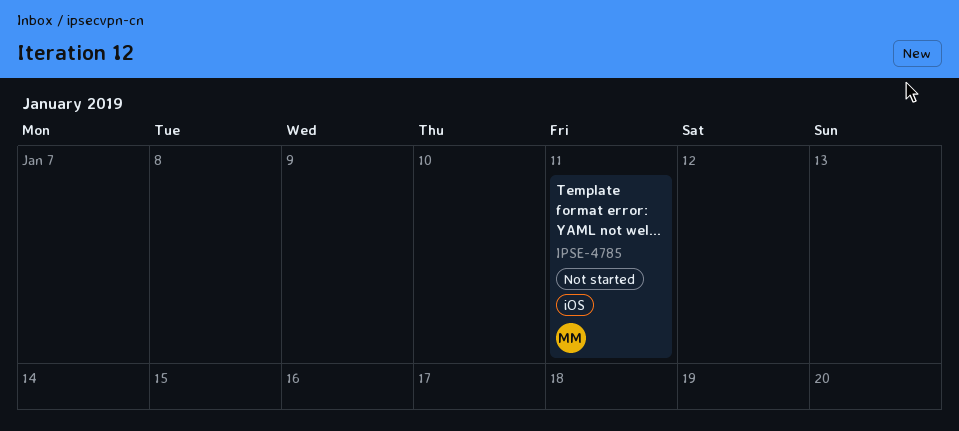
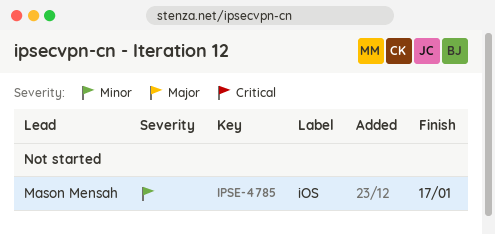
IPSE-4785, due: Jan 11 -> Jan 17

